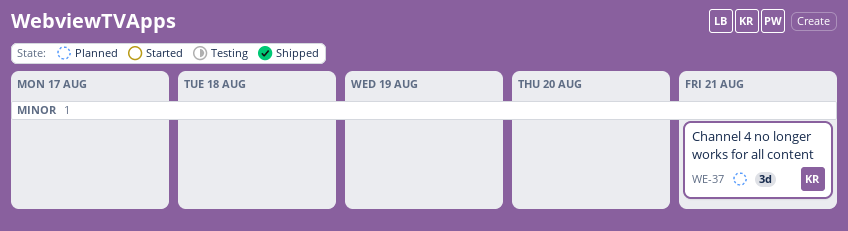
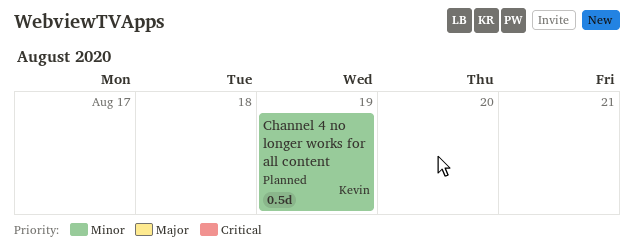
Channel 4 no longer works for all content, estimate: 3d -> 0.5d
Channel 4 no longer works for all content, due: Aug 21 -> Aug 19

